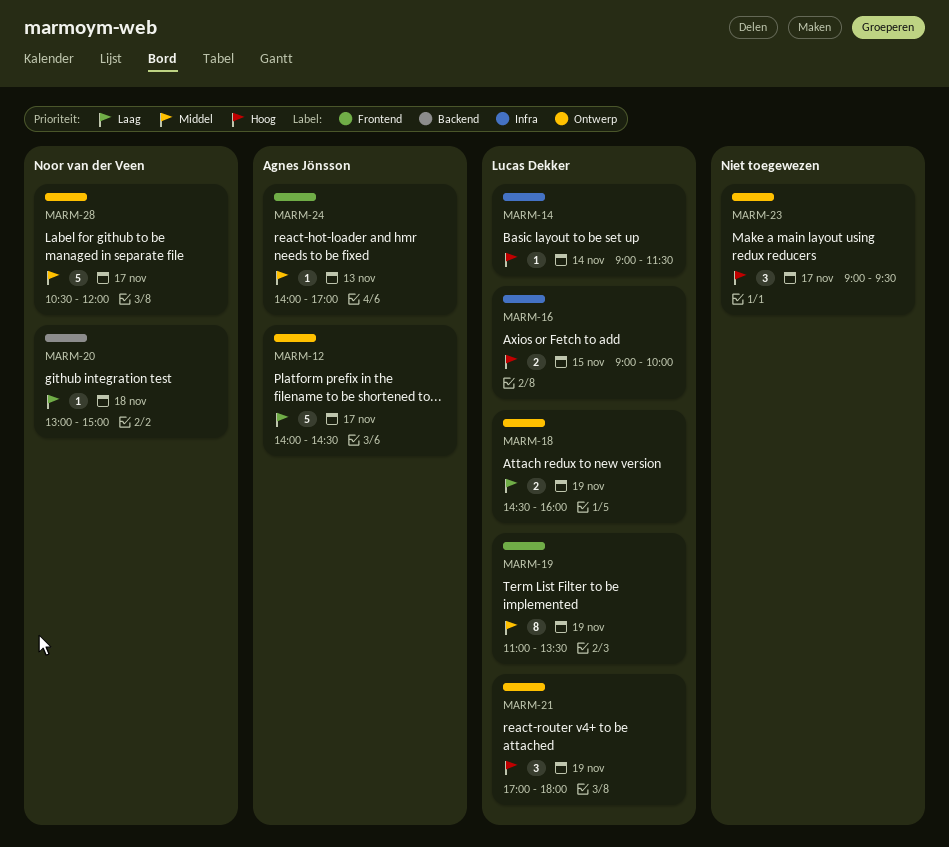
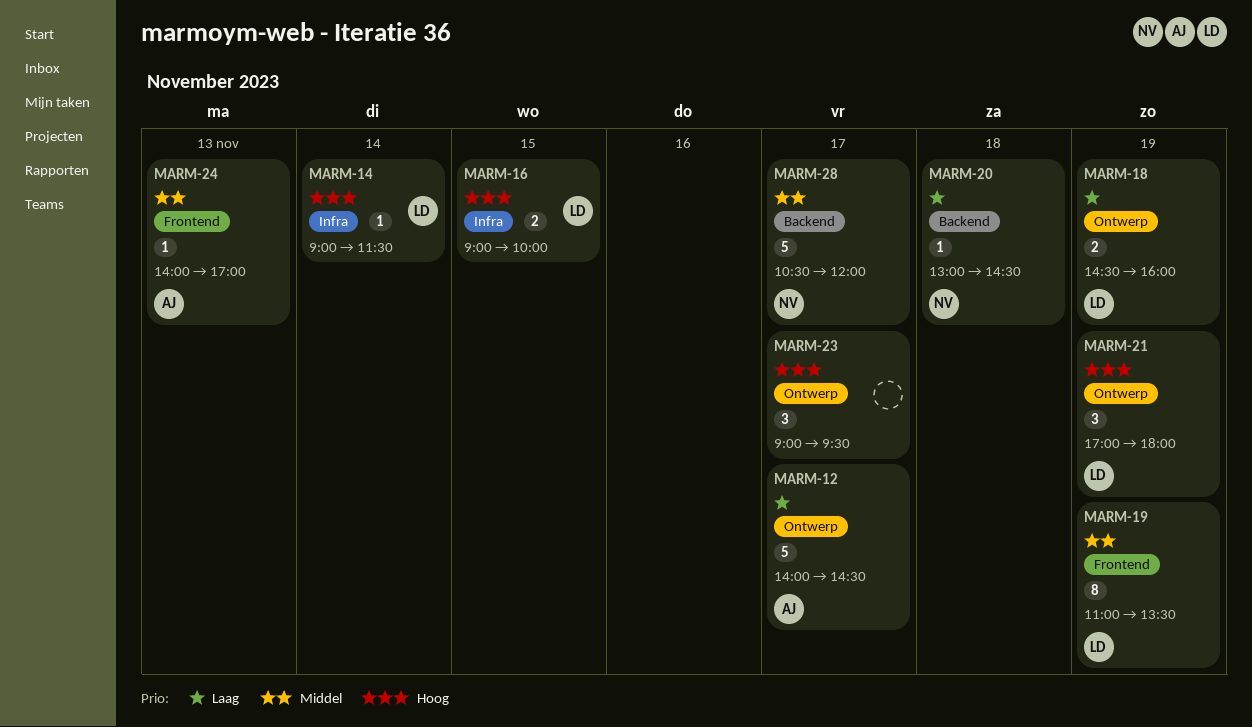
MARM-20, ends: 15:00 -> 14:30
MARM-28, label: Ontwerp -> Backend

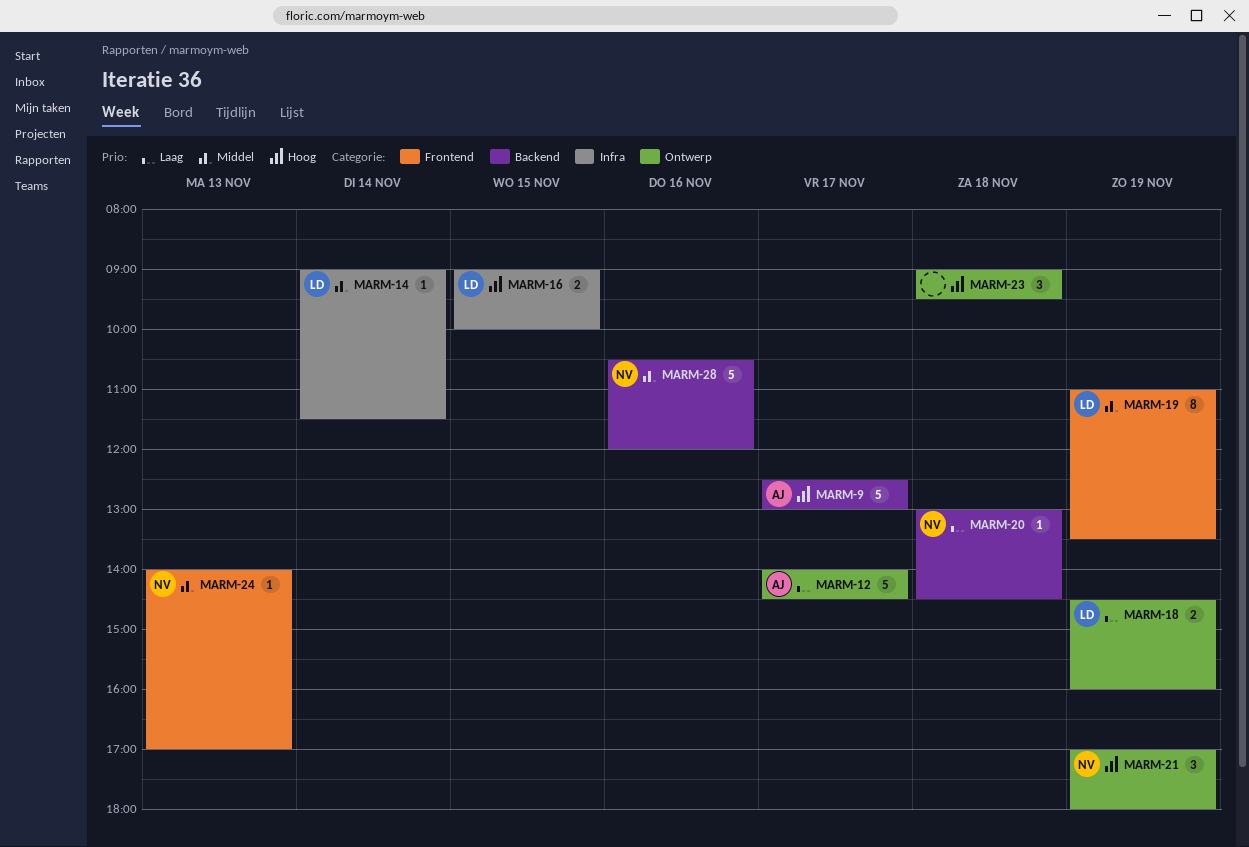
MARM-9: none -> present
MARM-14, priority: Hoog -> Middel
MARM-21, owner: LD -> NV
MARM-23, day: Nov 17 -> Nov 18
MARM-24, owner: AJ -> NV
MARM-28, day: Nov 17 -> Nov 16

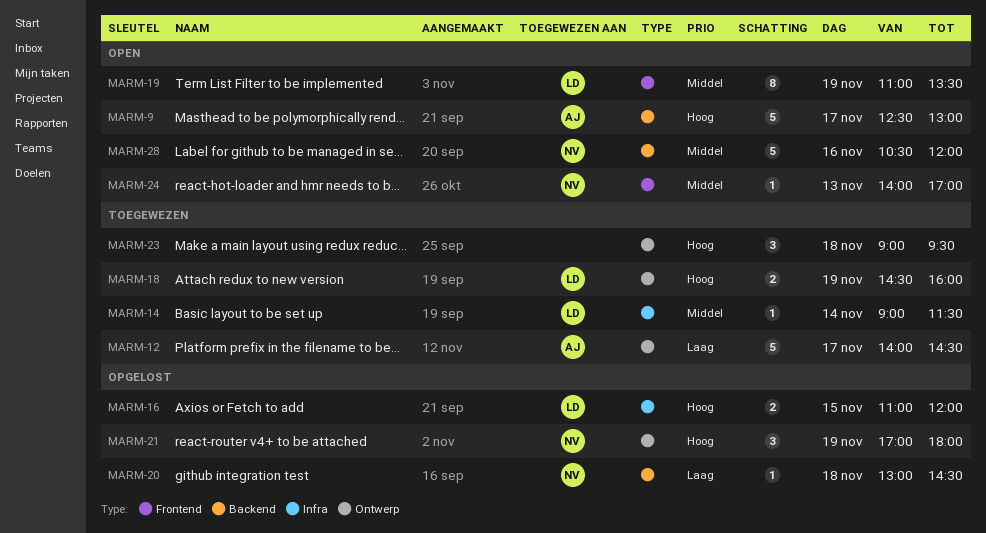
MARM-16, begins: 09:00 -> 11:00
MARM-16, ends: 10:00 -> 12:00
MARM-18, priority: Laag -> Hoog

